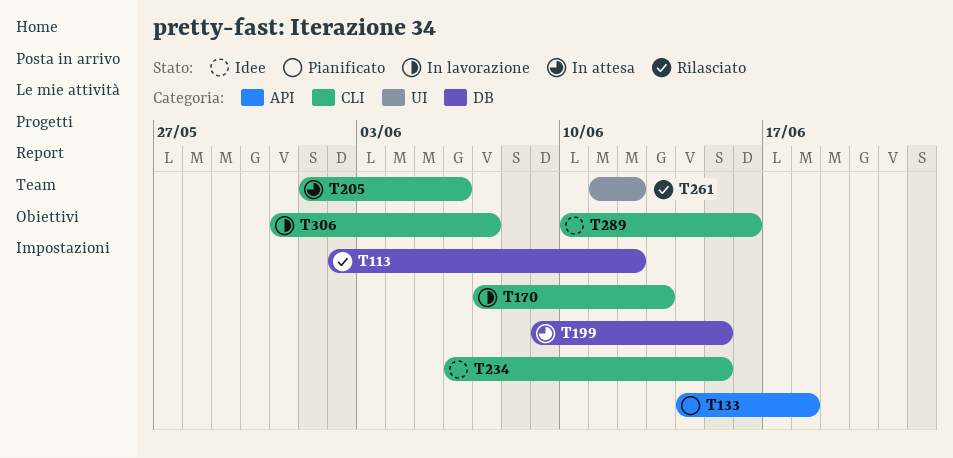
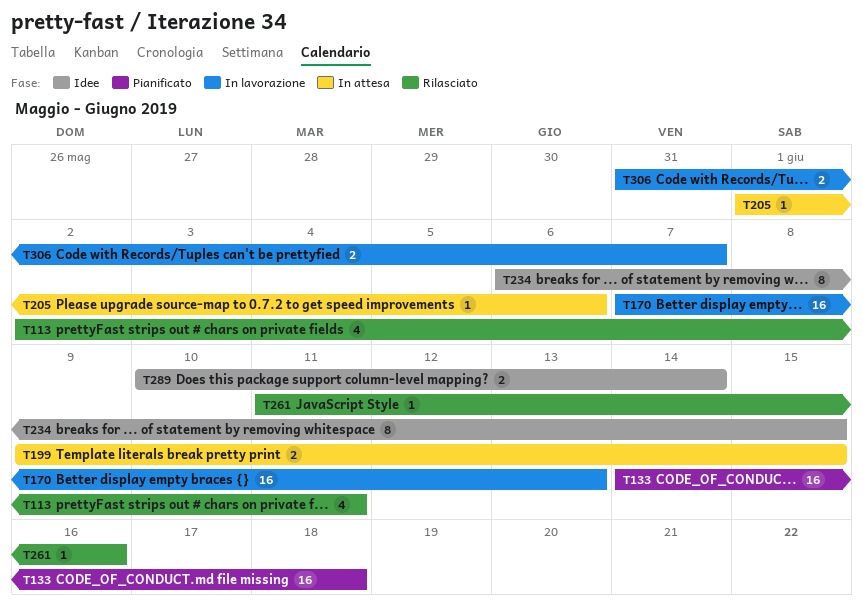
T113, due: Jun 12 -> Jun 11
T261, due: Jun 12 -> Jun 16
T289, due: Jun 16 -> Jun 14

